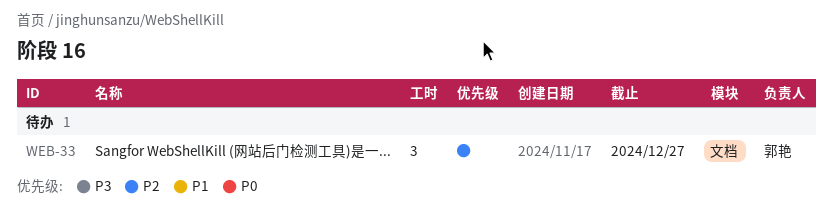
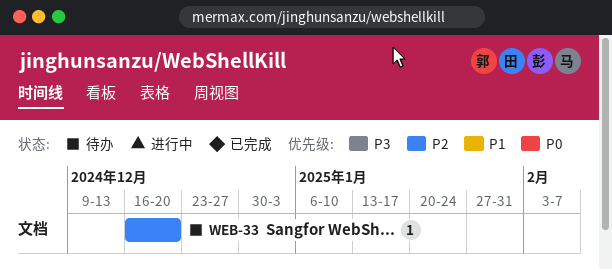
WEB-33, estimate: 3 -> 1
WEB-33, due: Dec 27 -> Dec 20

